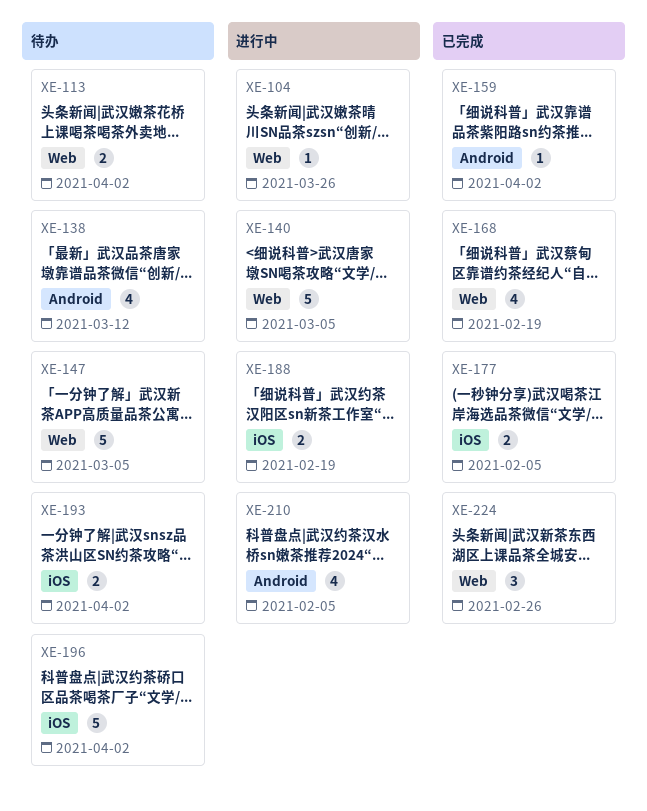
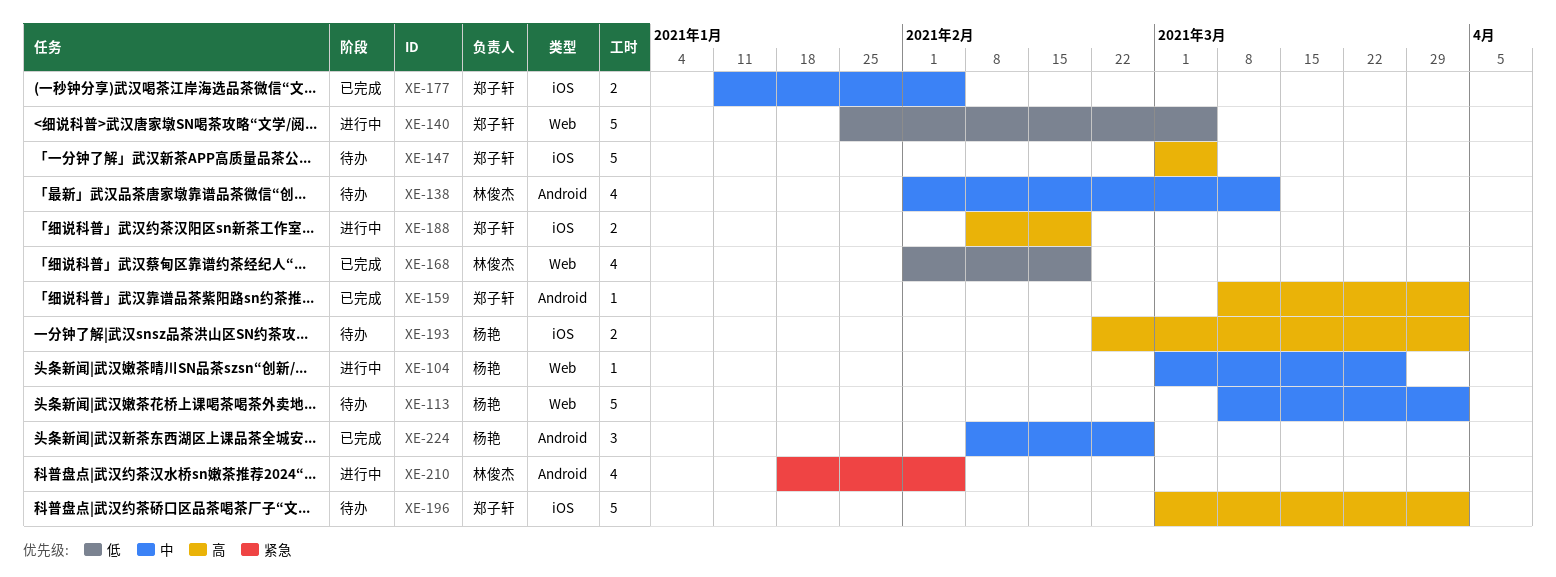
XE-113, estimate: 2 -> 5
XE-147, label: Web -> iOS
XE-224, label: Web -> Android

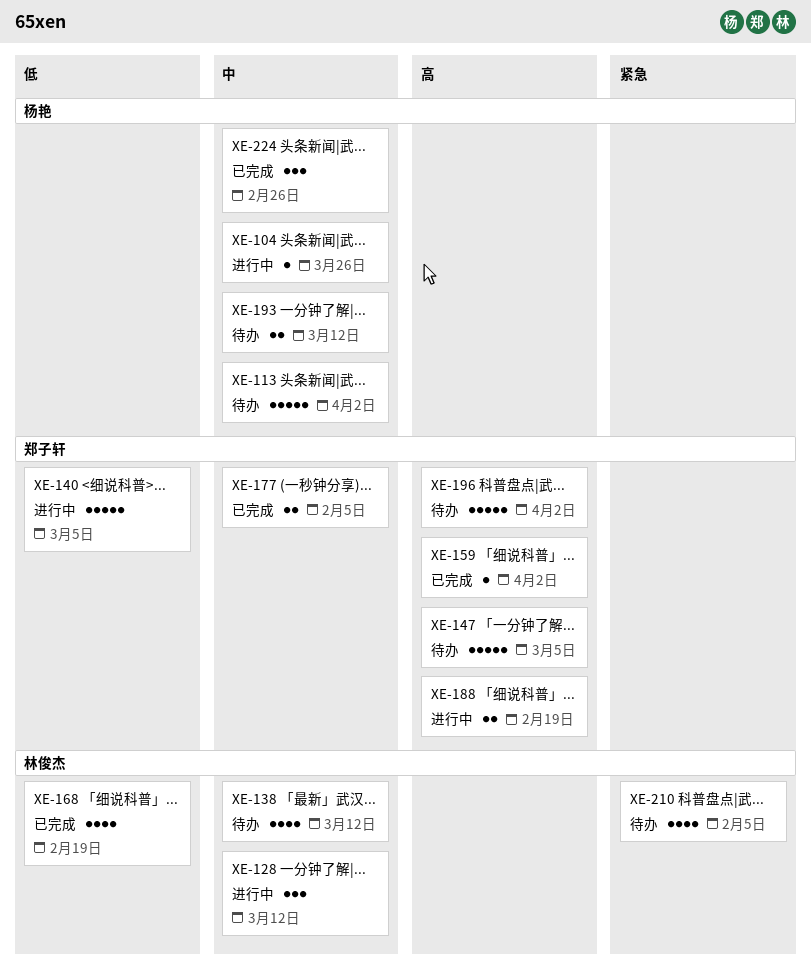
XE-128: none -> present
XE-193, priority: 高 -> 中
XE-193, due: Apr 2 -> Mar 12
XE-210, status: 进行中 -> 待办

